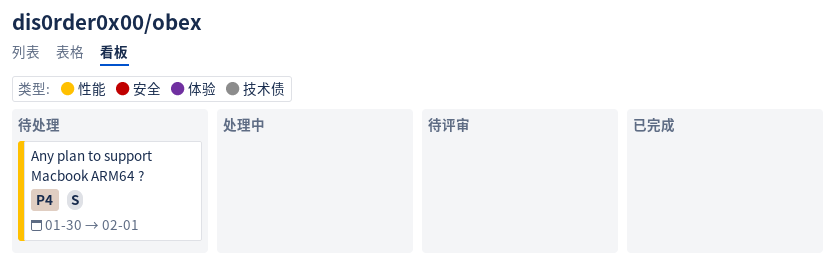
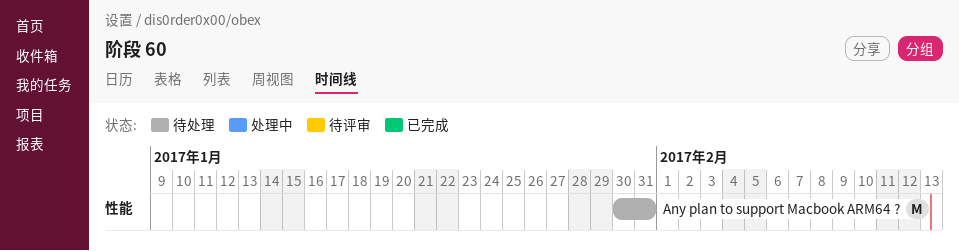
Any plan to support Macbook ARM64 ?, estimate: S -> M
Any plan to support Macbook ARM64 ?, due: Feb 1 -> Jan 31

